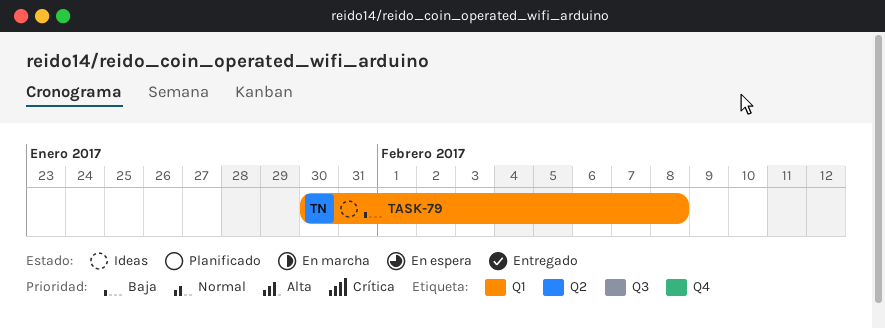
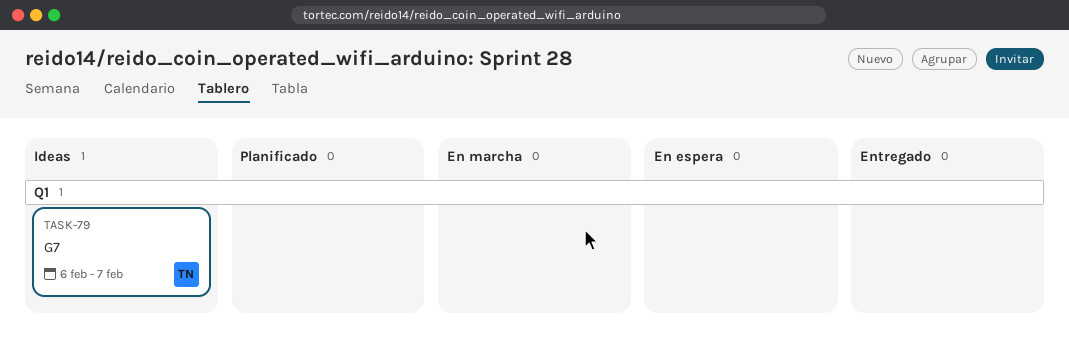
TASK-79, start: Jan 30 -> Feb 6
TASK-79, due: Feb 8 -> Feb 7

